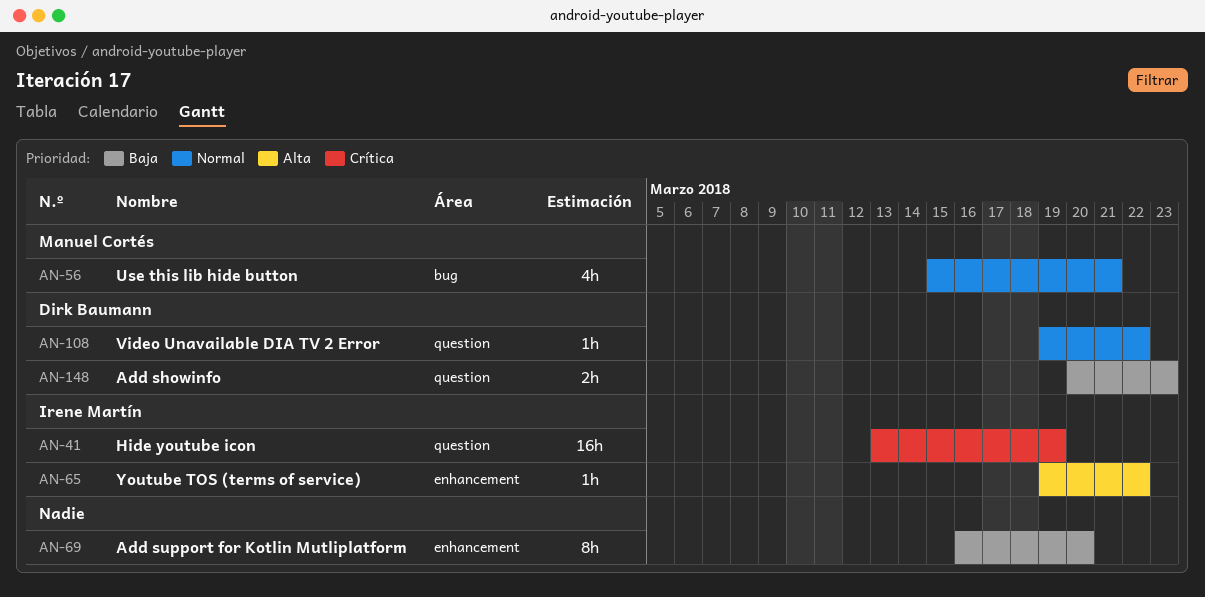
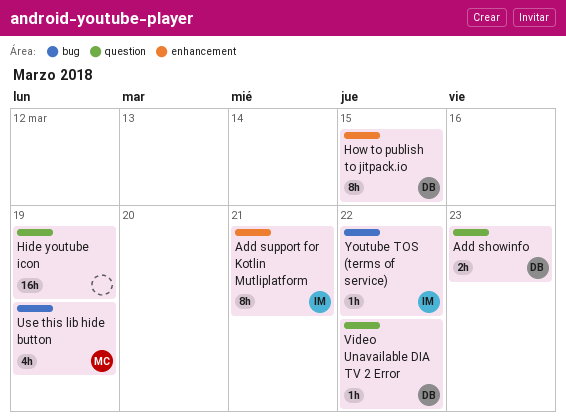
Add support for Kotlin Mutliplatform, owner: none -> Irene Martín
Add support for Kotlin Mutliplatform, due: Mar 20 -> Mar 21
Hide youtube icon, owner: Irene Martín -> none
How to publish to jitpack.io: none -> present
Use this lib hide button, due: Mar 21 -> Mar 19
Youtube TOS (terms of service), label: enhancement -> bug

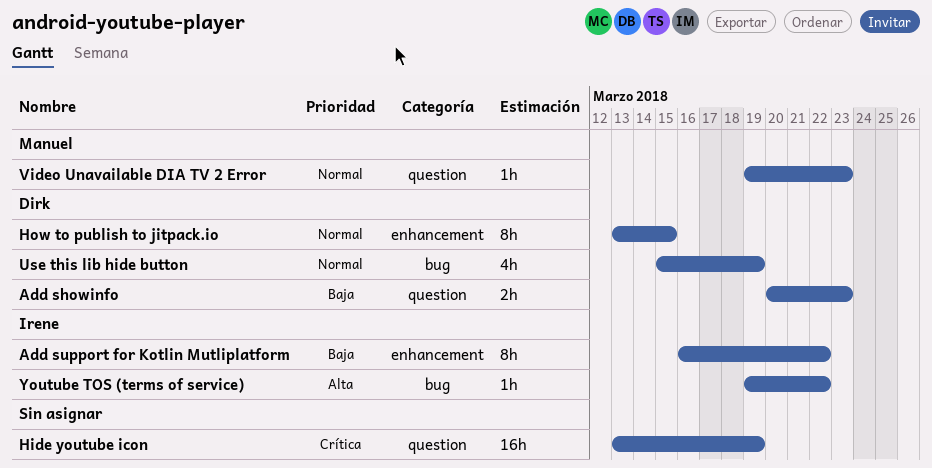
Add support for Kotlin Mutliplatform, due: Mar 21 -> Mar 22
Use this lib hide button, owner: Manuel -> Dirk
Video Unavailable DIA TV 2 Error, owner: Dirk -> Manuel
Video Unavailable DIA TV 2 Error, due: Mar 22 -> Mar 23

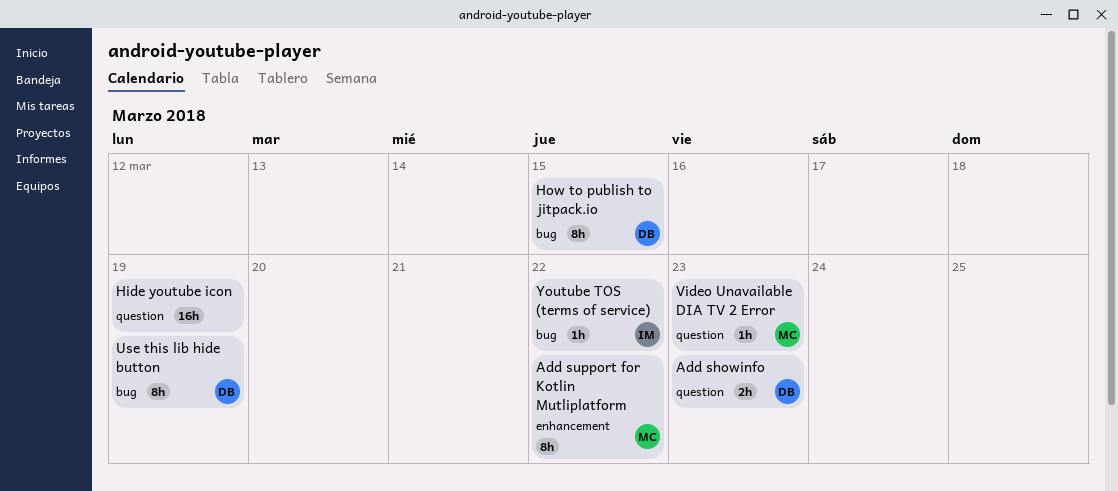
Add support for Kotlin Mutliplatform, owner: Irene -> Manuel
How to publish to jitpack.io, label: enhancement -> bug
Use this lib hide button, estimate: 4h -> 8h

